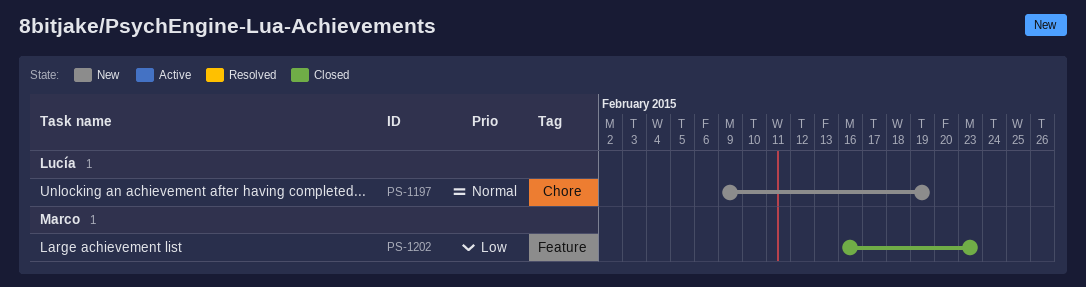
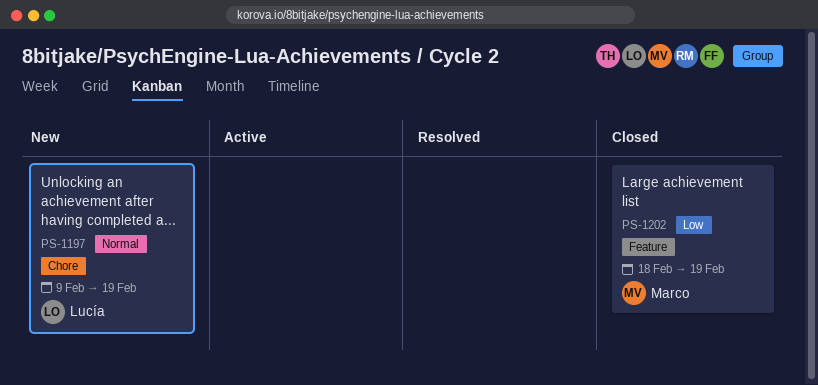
PS-1202, start: Feb 16 -> Feb 18
PS-1202, due: Feb 23 -> Feb 19

